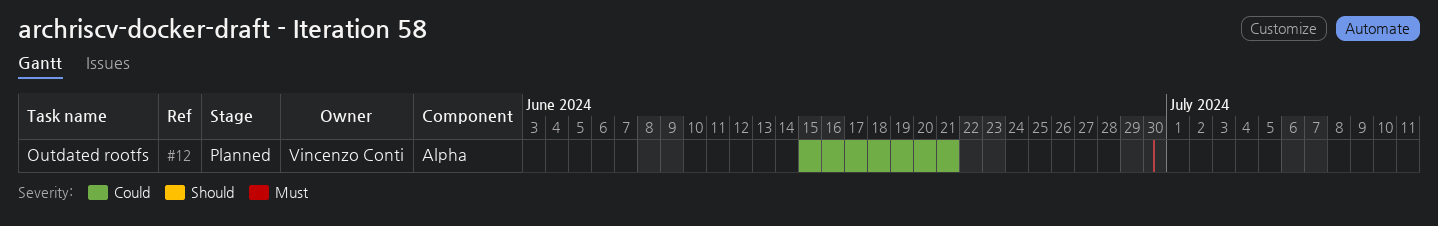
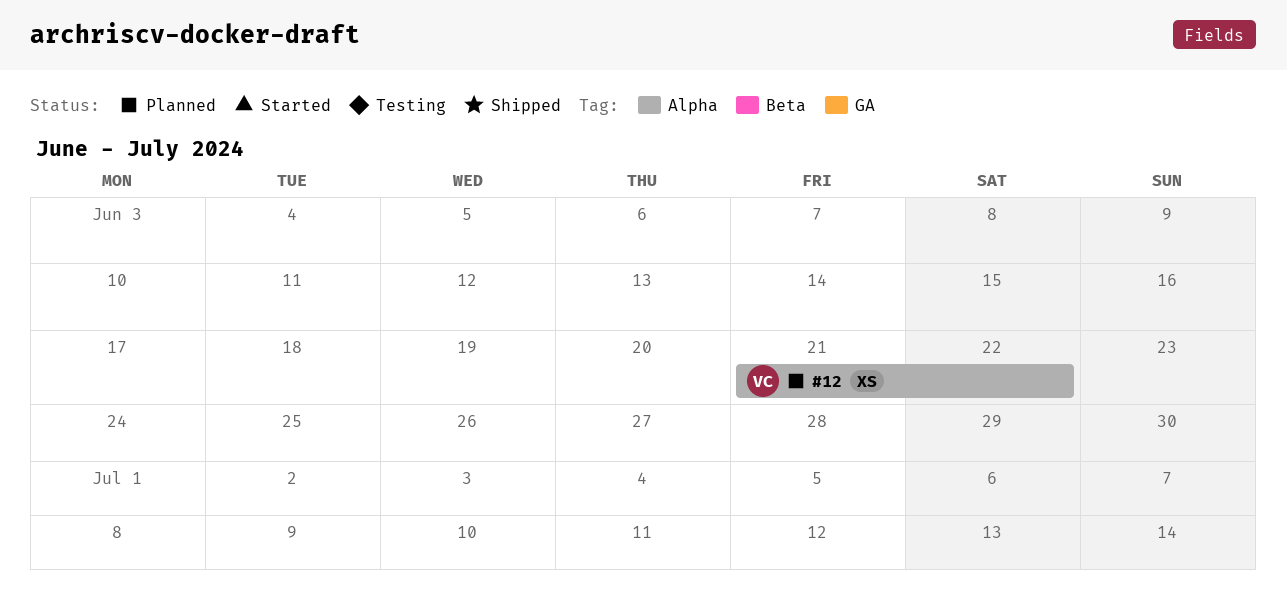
#12, start: Jun 15 -> Jun 21
#12, due: Jun 21 -> Jun 22

